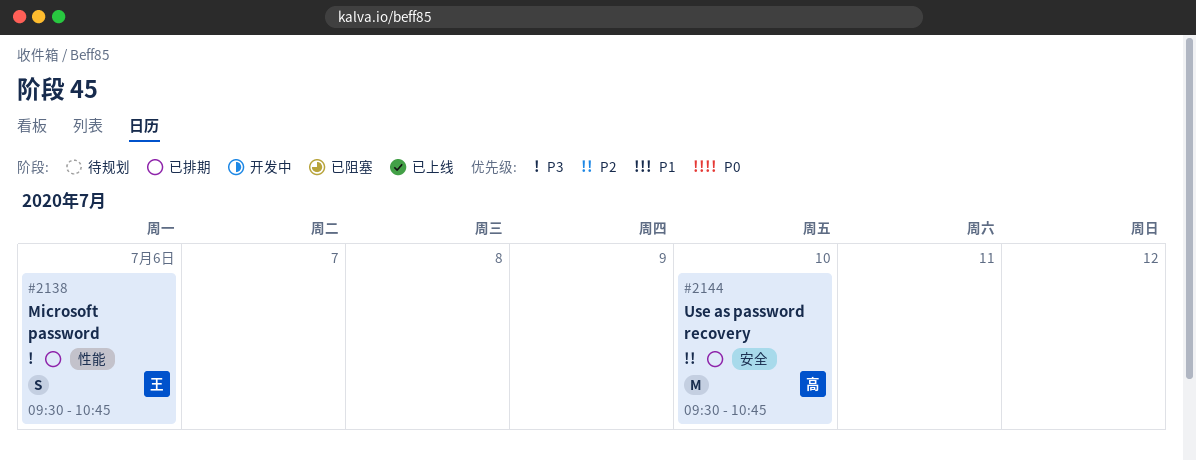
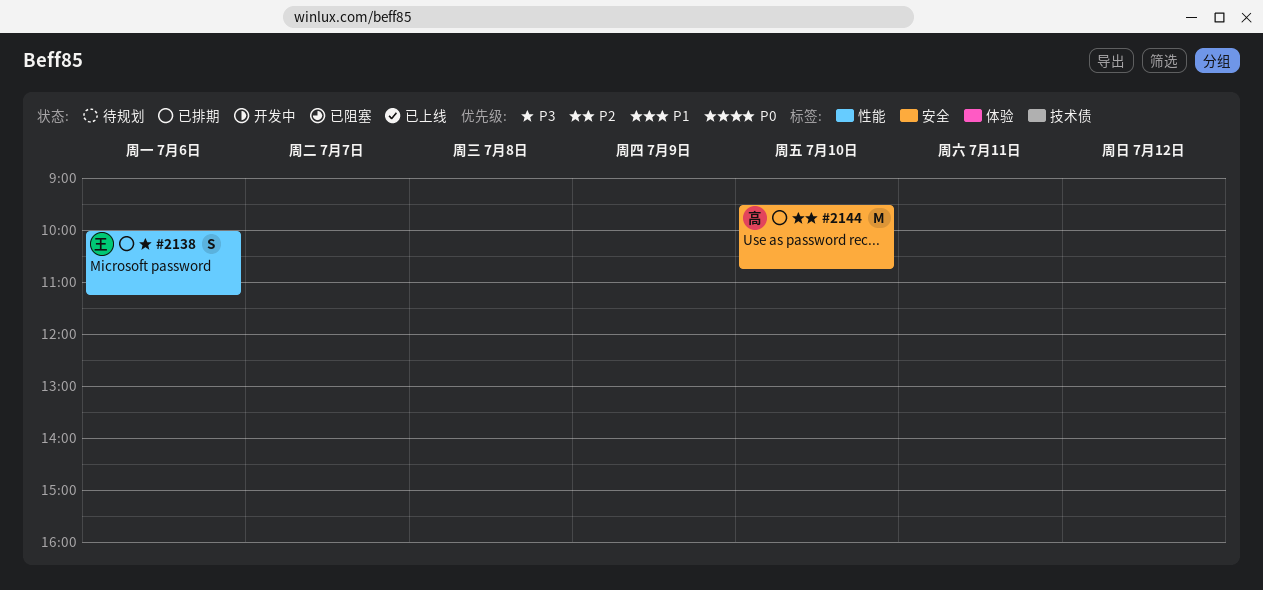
#2138, begins: 09:30 -> 10:00
#2138, ends: 10:45 -> 11:15

